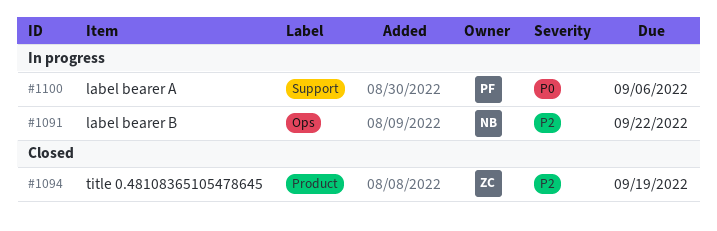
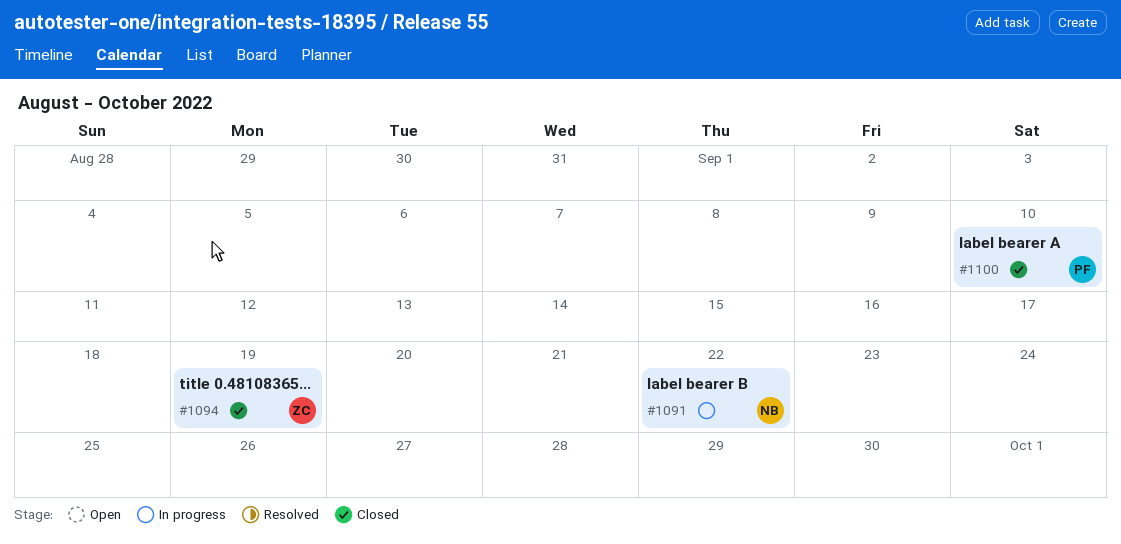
#1100, status: In progress -> Closed
#1100, due: Sep 6 -> Sep 10

